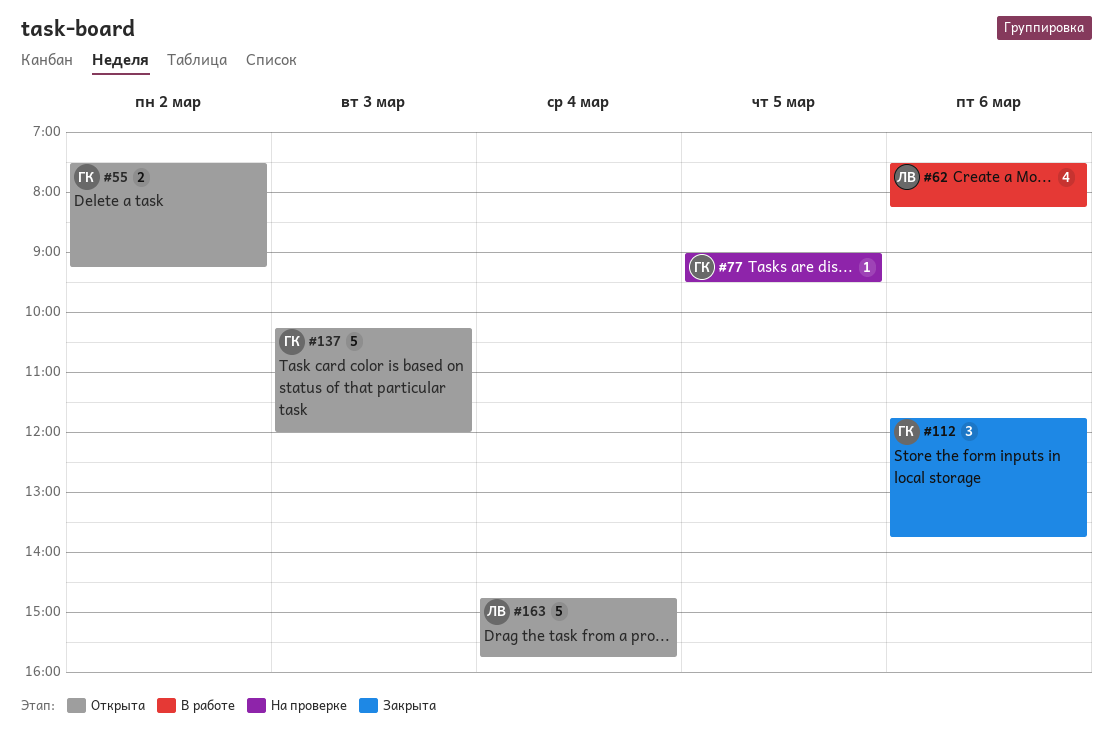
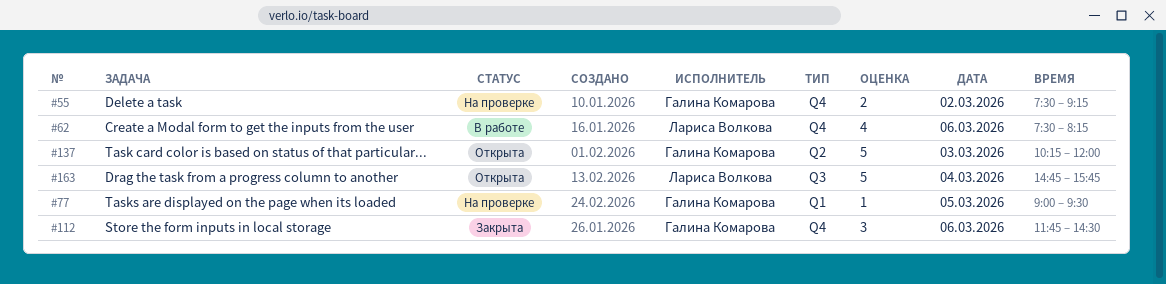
#55, status: Открыта -> На проверке
#112, ends: 13:45 -> 14:30

